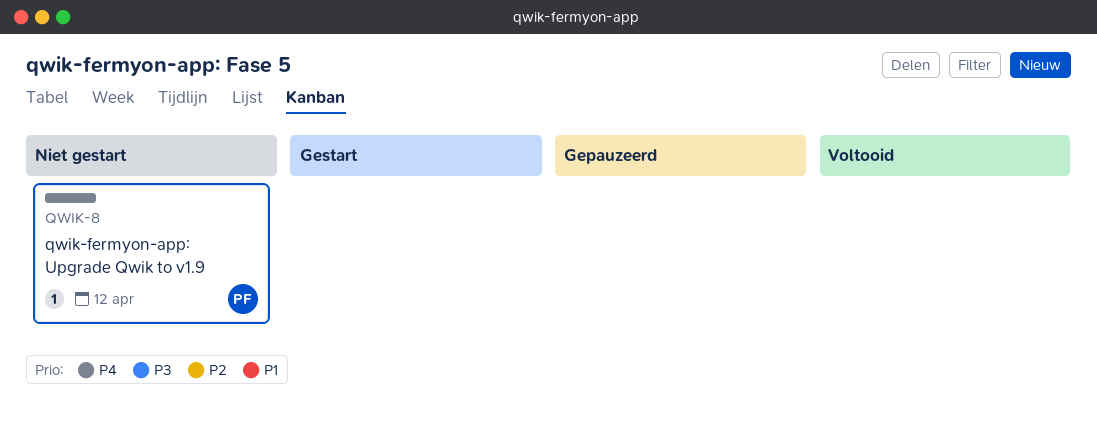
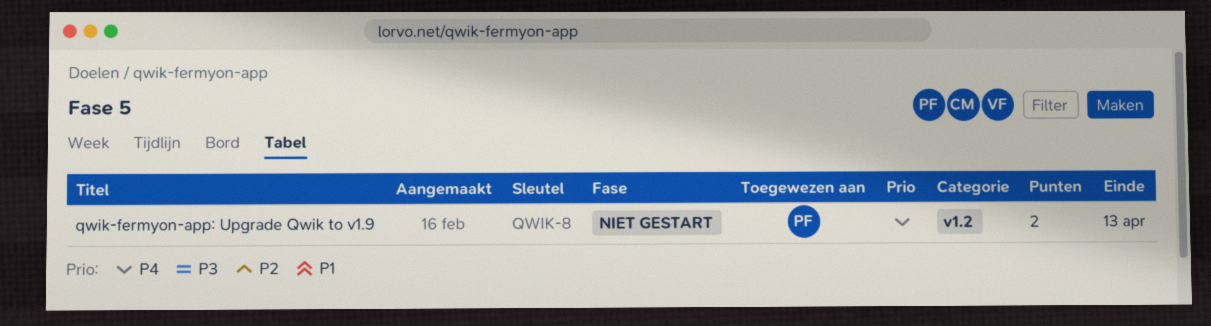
QWIK-8, estimate: 1 -> 2
QWIK-8, due: Apr 12 -> Apr 13

